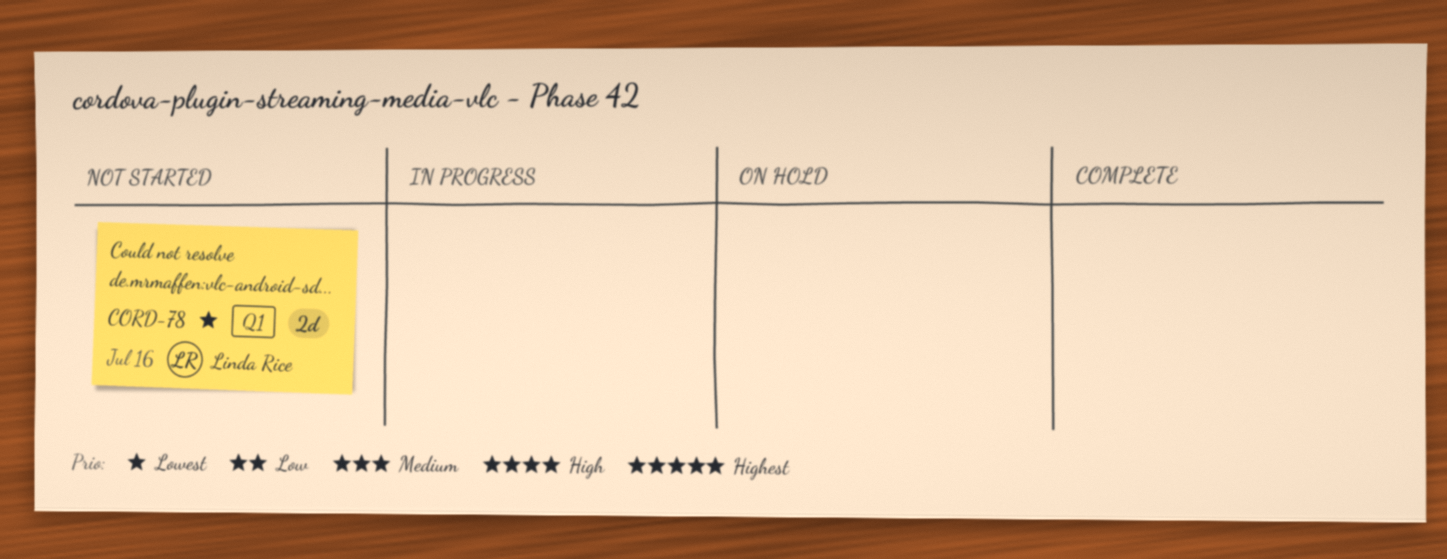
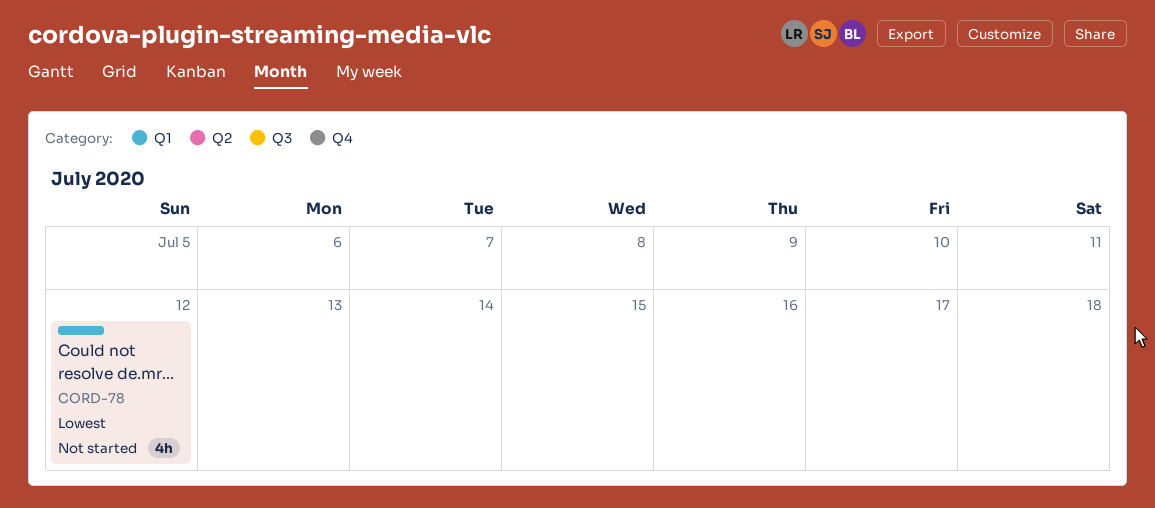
CORD-78, estimate: 2d -> 4h
CORD-78, due: Jul 16 -> Jul 12

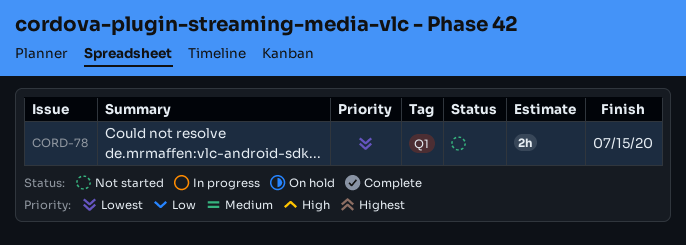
CORD-78, estimate: 4h -> 2h
CORD-78, due: Jul 12 -> Jul 15

